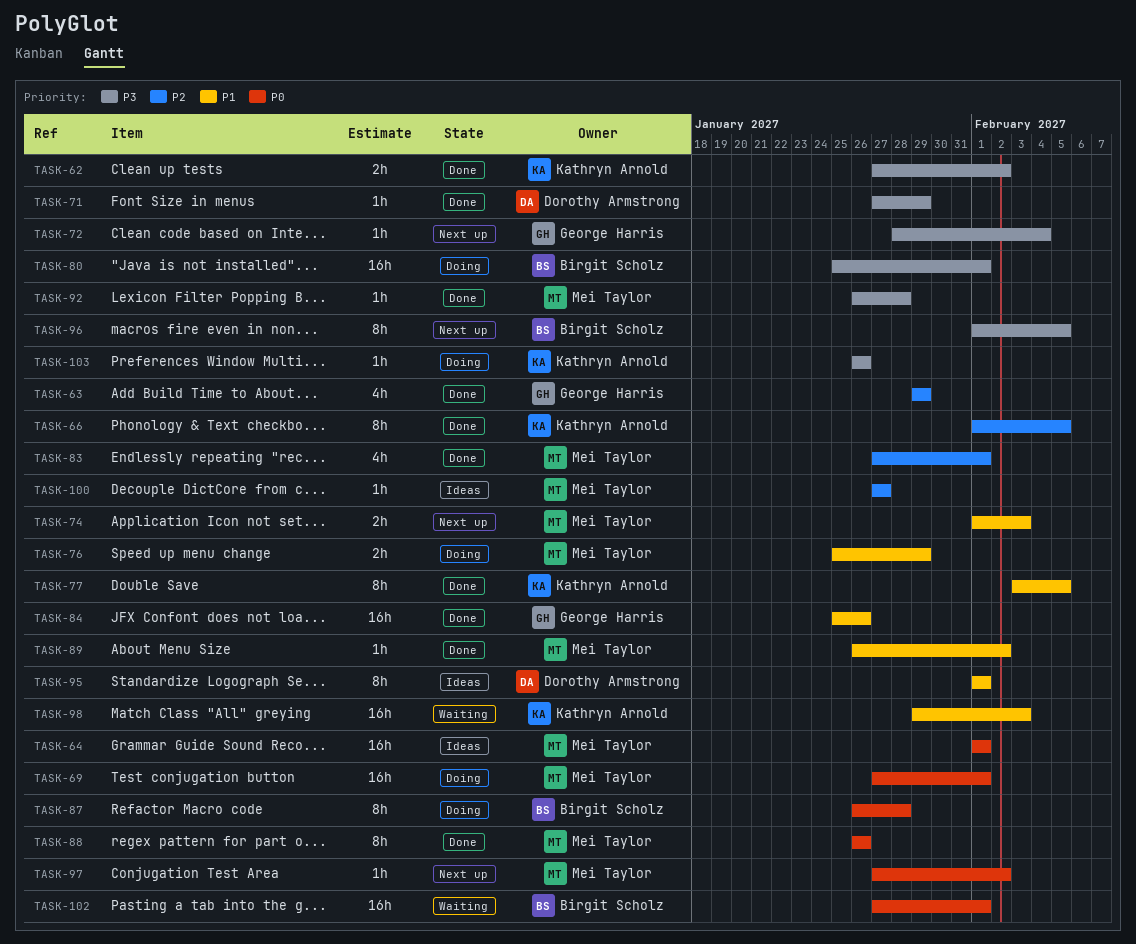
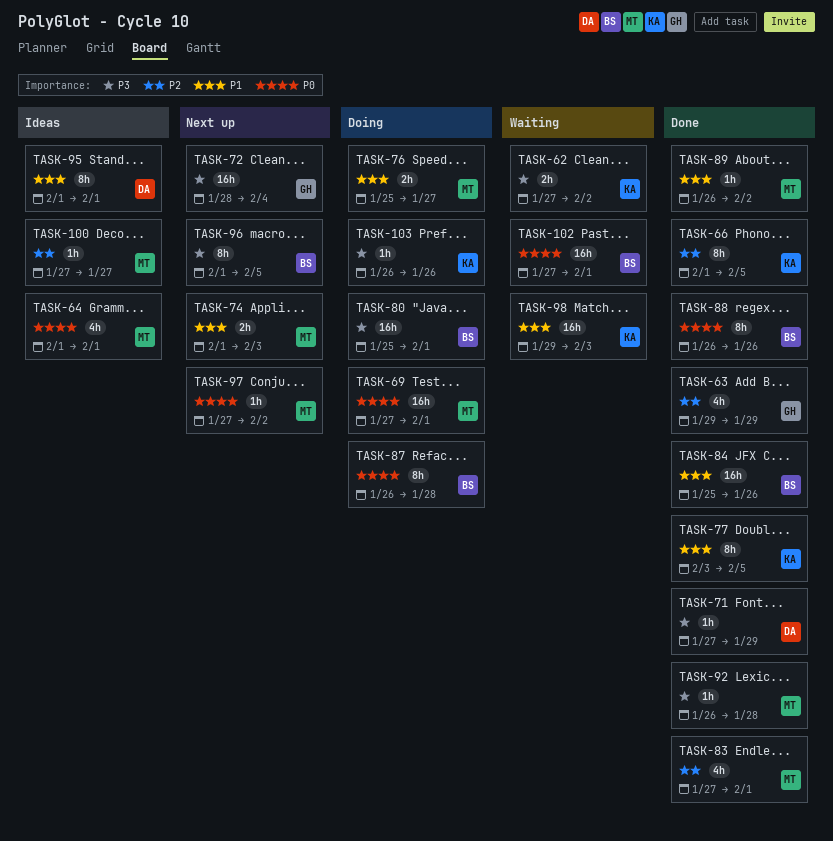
TASK-62, status: Done -> Waiting
TASK-64, estimate: 16h -> 4h
TASK-72, estimate: 1h -> 16h
TASK-76, due: Jan 29 -> Jan 27
TASK-84, owner: George Harris -> Birgit Scholz
TASK-88, owner: Mei Taylor -> Birgit Scholz

